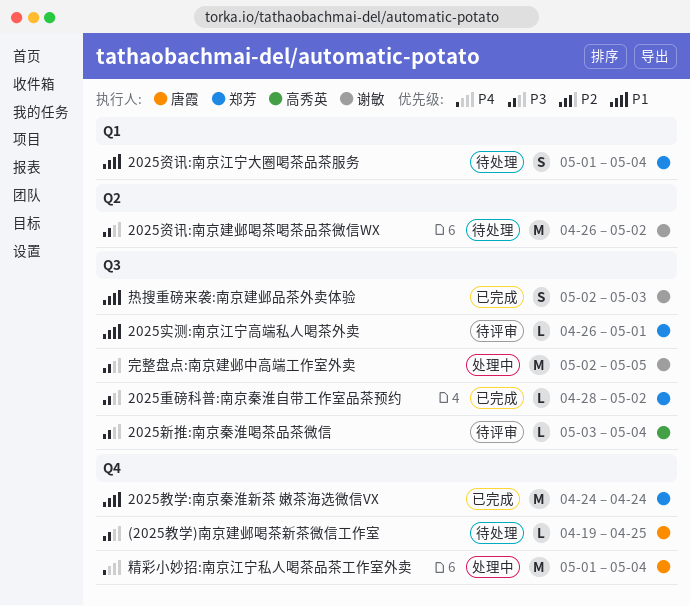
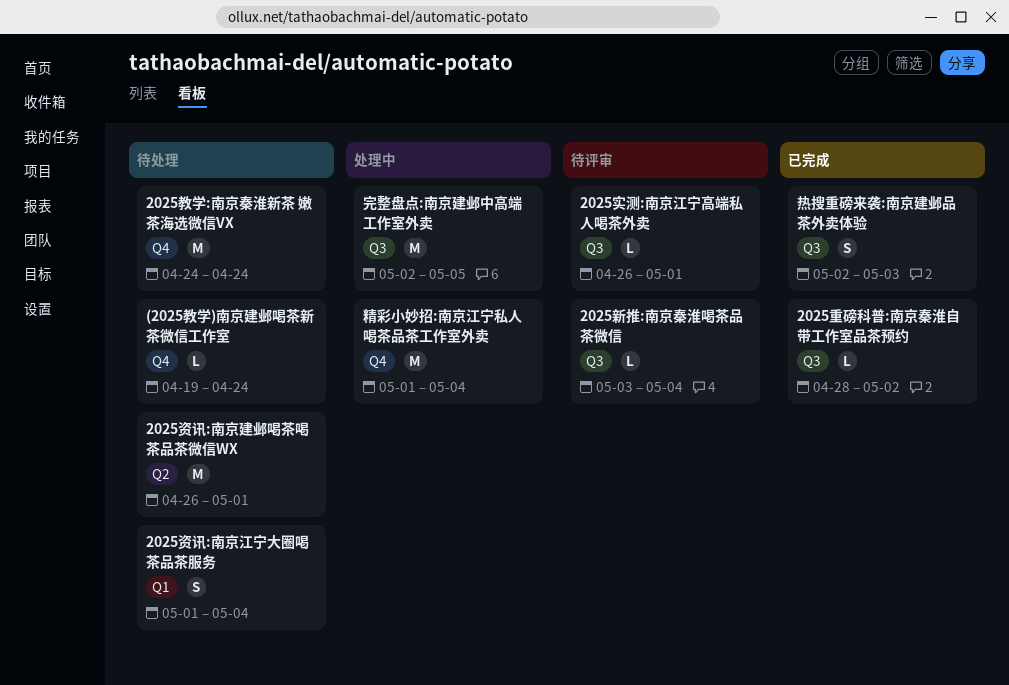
(2025教学)南京建邺喝茶新茶微信工作室, due: Apr 25 -> Apr 24
2025教学:南京秦淮新茶 嫩茶海选微信VX, status: 已完成 -> 待处理
2025资讯:南京建邺喝茶喝茶品茶微信WX, due: May 2 -> May 1

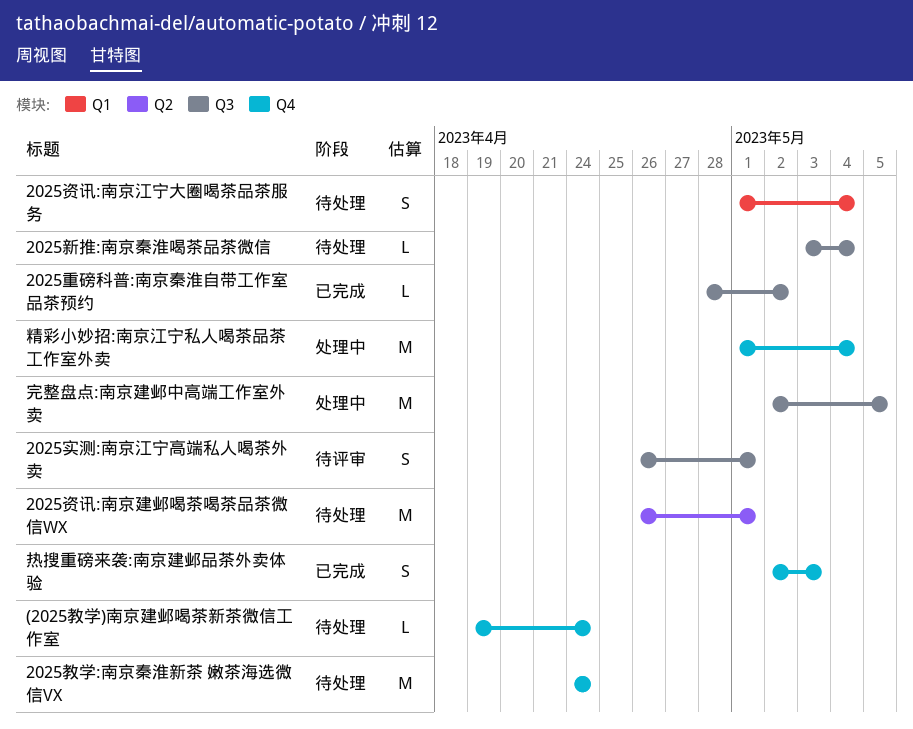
2025实测:南京江宁高端私人喝茶外卖, estimate: L -> S
2025新推:南京秦淮喝茶品茶微信, status: 待评审 -> 待处理
热搜重磅来袭:南京建邺品茶外卖体验, label: Q3 -> Q4

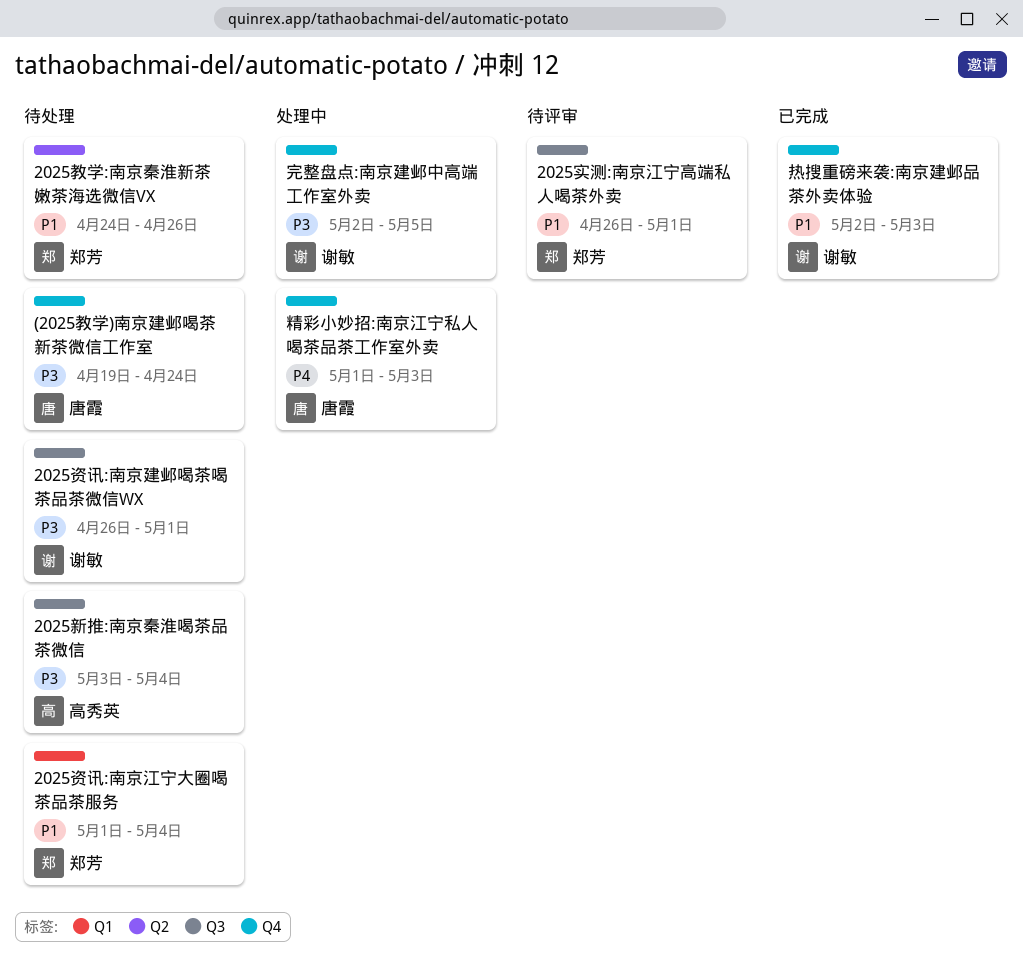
2025教学:南京秦淮新茶 嫩茶海选微信VX, label: Q4 -> Q2
2025教学:南京秦淮新茶 嫩茶海选微信VX, due: Apr 24 -> Apr 26
2025资讯:南京建邺喝茶喝茶品茶微信WX, label: Q2 -> Q3
2025重磅科普:南京秦淮自带工作室品茶预约: present -> none
完整盘点:南京建邺中高端工作室外卖, label: Q3 -> Q4
精彩小妙招:南京江宁私人喝茶品茶工作室外卖, due: May 4 -> May 3

